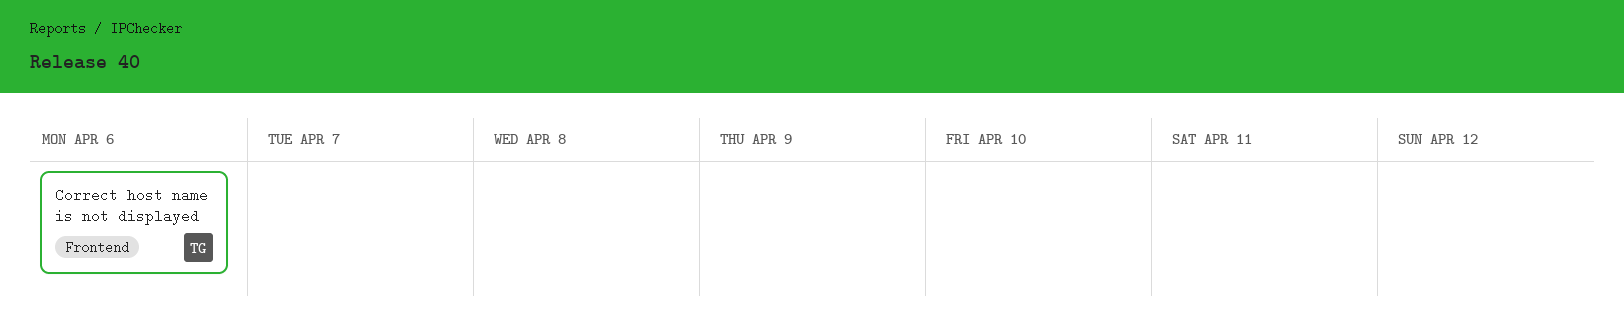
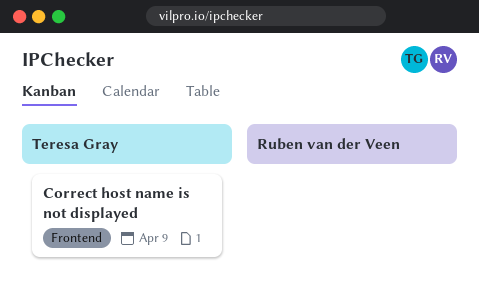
Correct host name is not displayed, due: Apr 6 -> Apr 9

